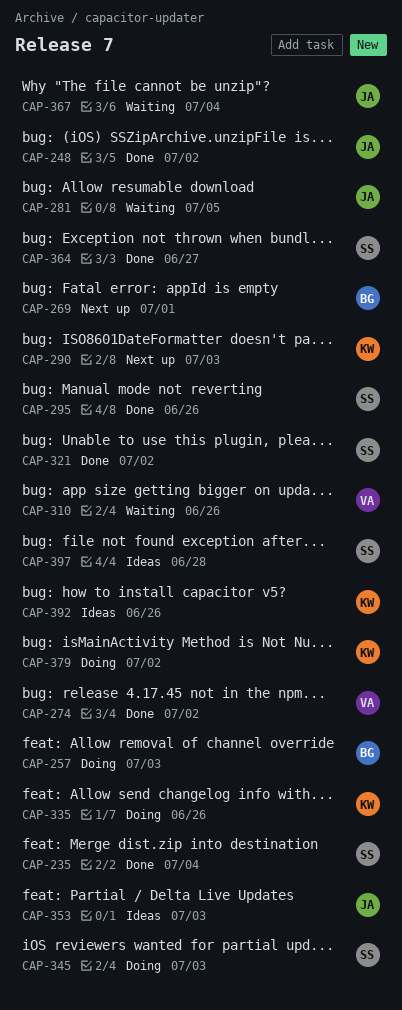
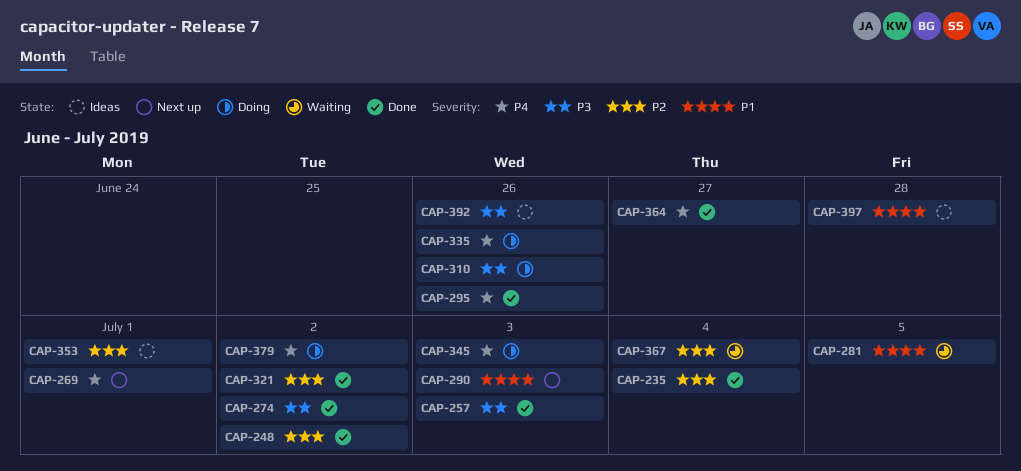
CAP-257, status: Doing -> Done
CAP-310, status: Waiting -> Doing
CAP-353, due: Jul 3 -> Jul 1

